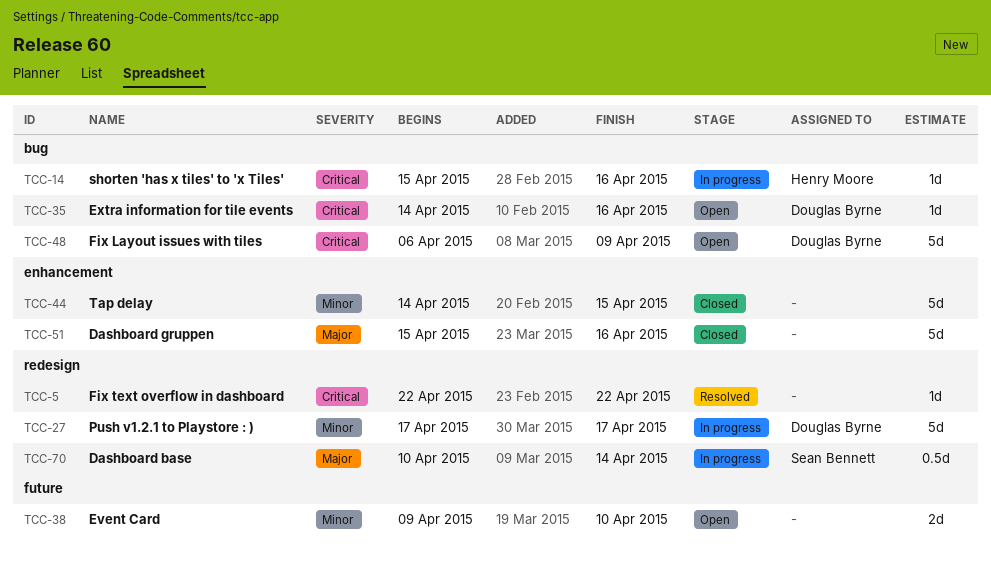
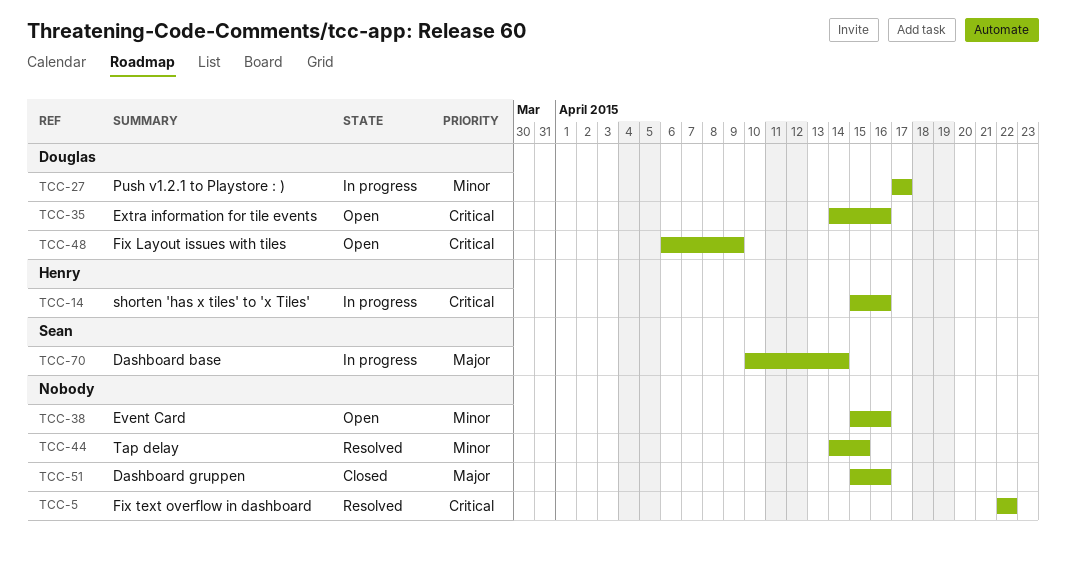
TCC-38, start: Apr 9 -> Apr 15
TCC-38, due: Apr 10 -> Apr 16
TCC-44, status: Closed -> Resolved

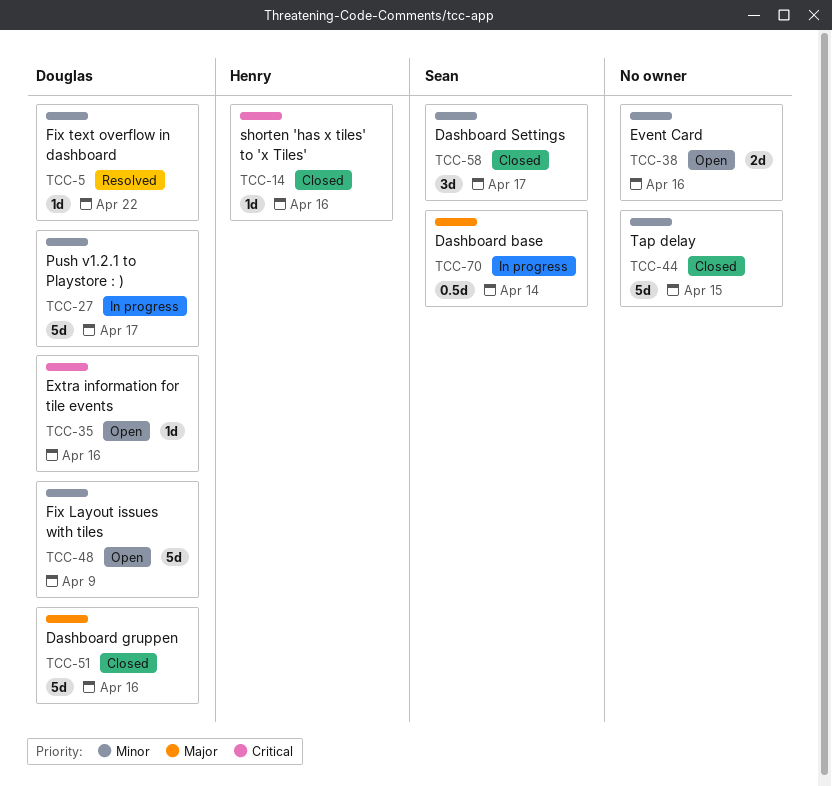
TCC-5, owner: none -> Douglas
TCC-5, priority: Critical -> Minor
TCC-14, status: In progress -> Closed
TCC-44, status: Resolved -> Closed
TCC-48, priority: Critical -> Minor
TCC-51, owner: none -> Douglas
TCC-58: none -> present

